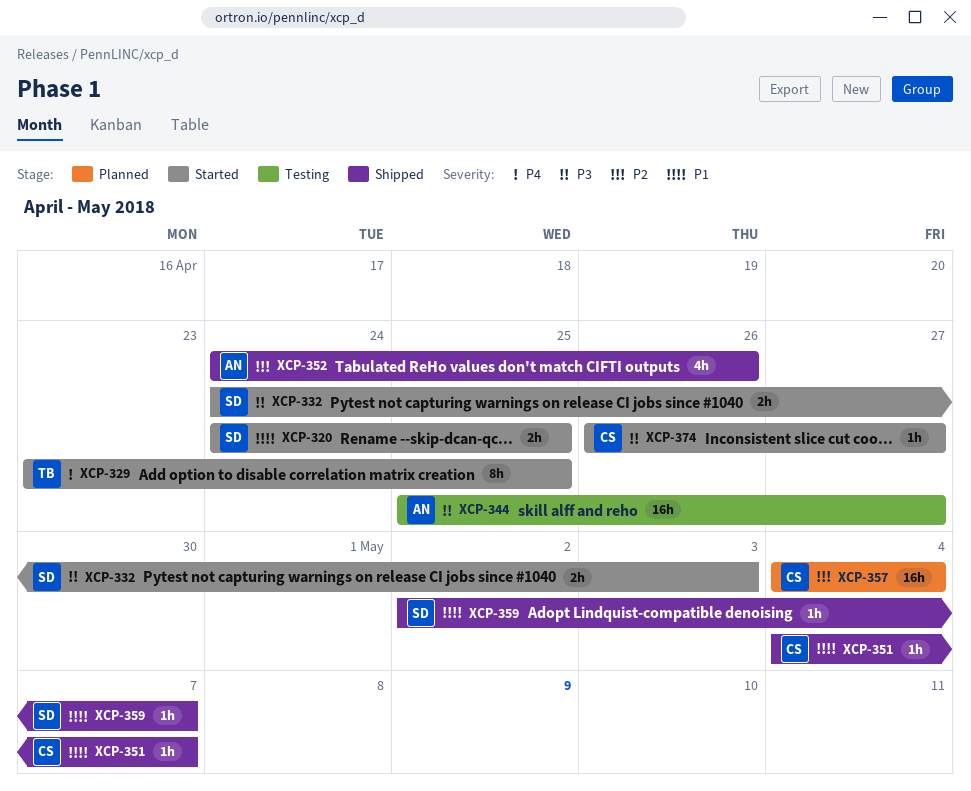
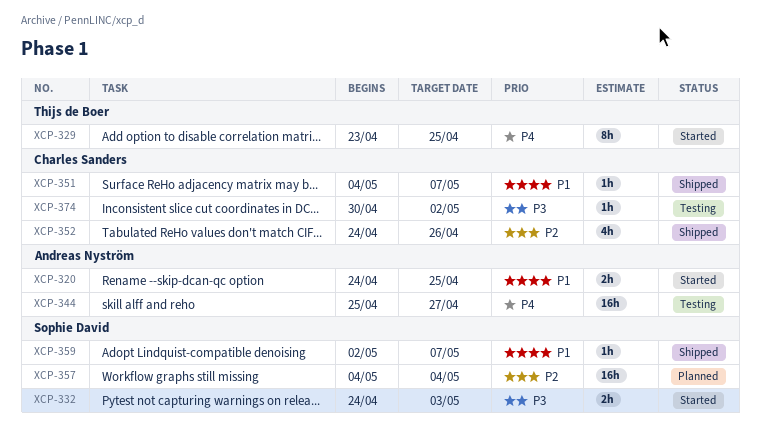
XCP-320, owner: Sophie David -> Andreas Nyström
XCP-344, priority: P3 -> P4
XCP-352, owner: Andreas Nyström -> Charles Sanders
XCP-357, owner: Charles Sanders -> Sophie David
XCP-374, status: Started -> Testing
XCP-374, start: Apr 26 -> Apr 30
XCP-374, due: Apr 27 -> May 2

